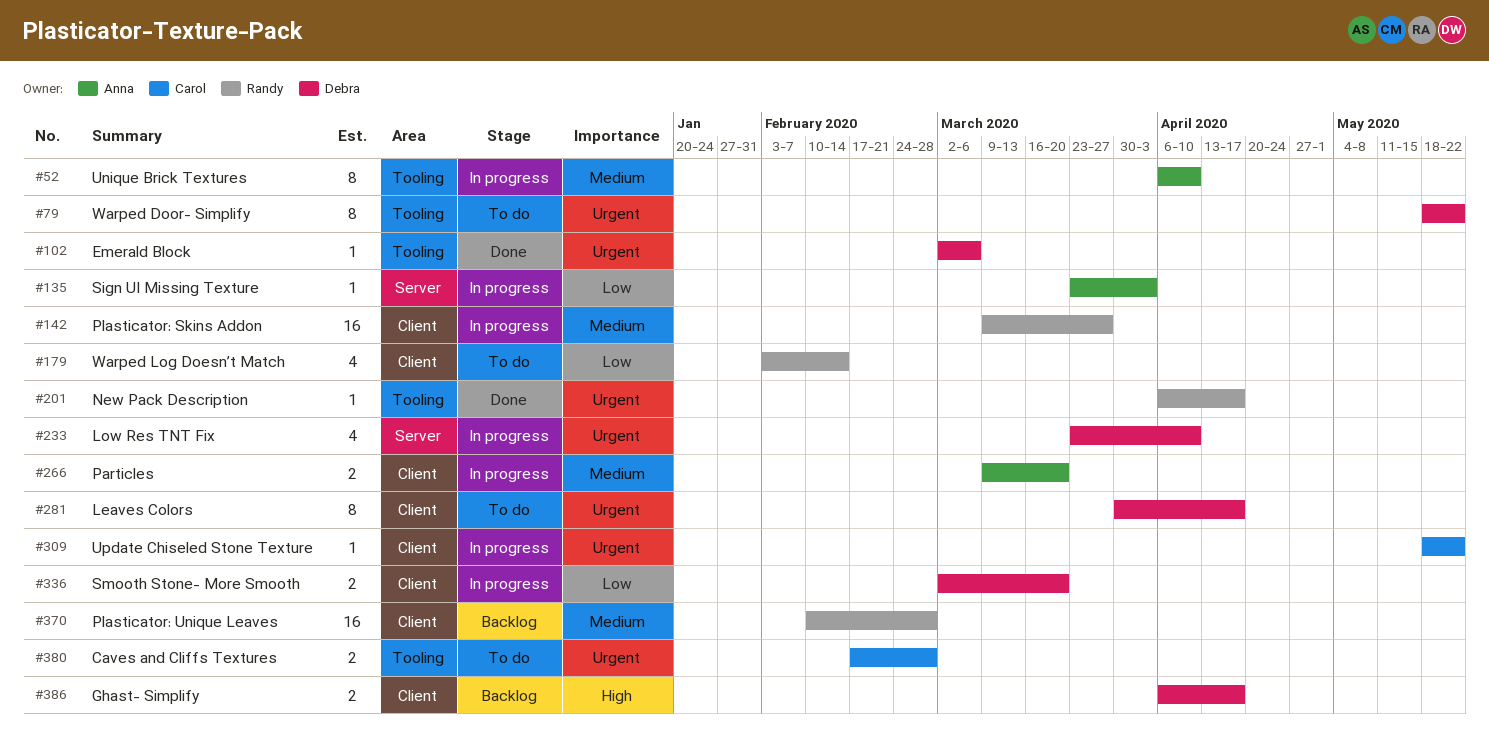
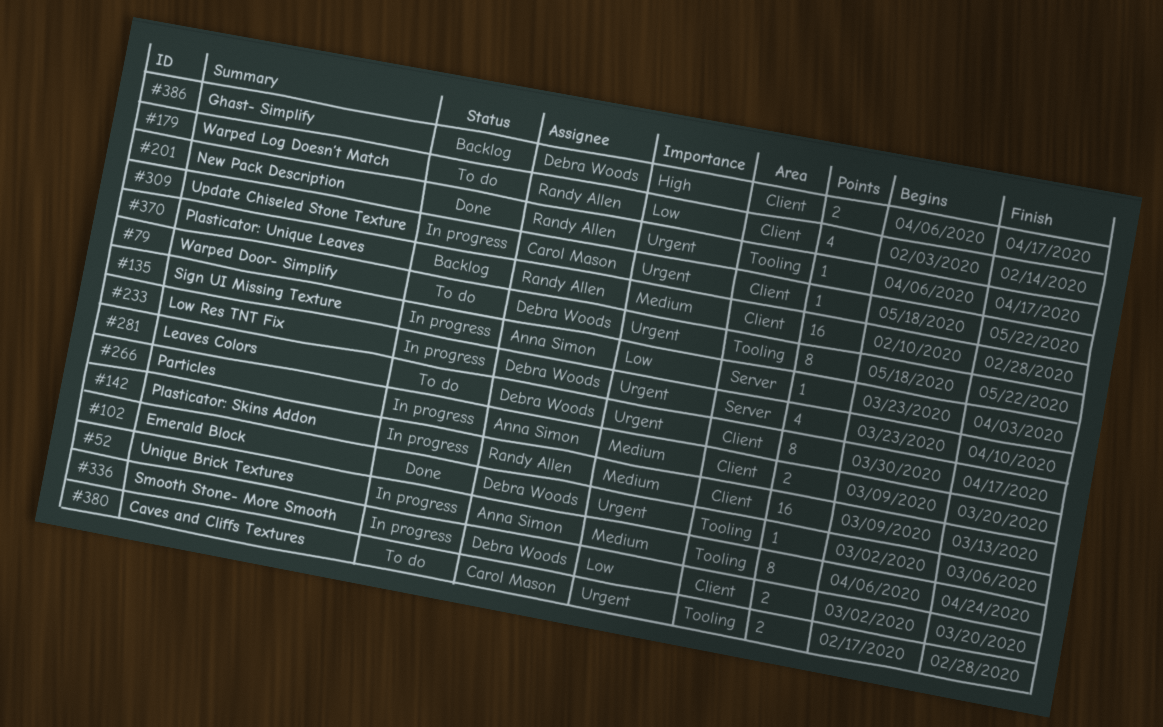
#52, due: Apr 10 -> Apr 24
#142, due: Mar 27 -> Mar 13

